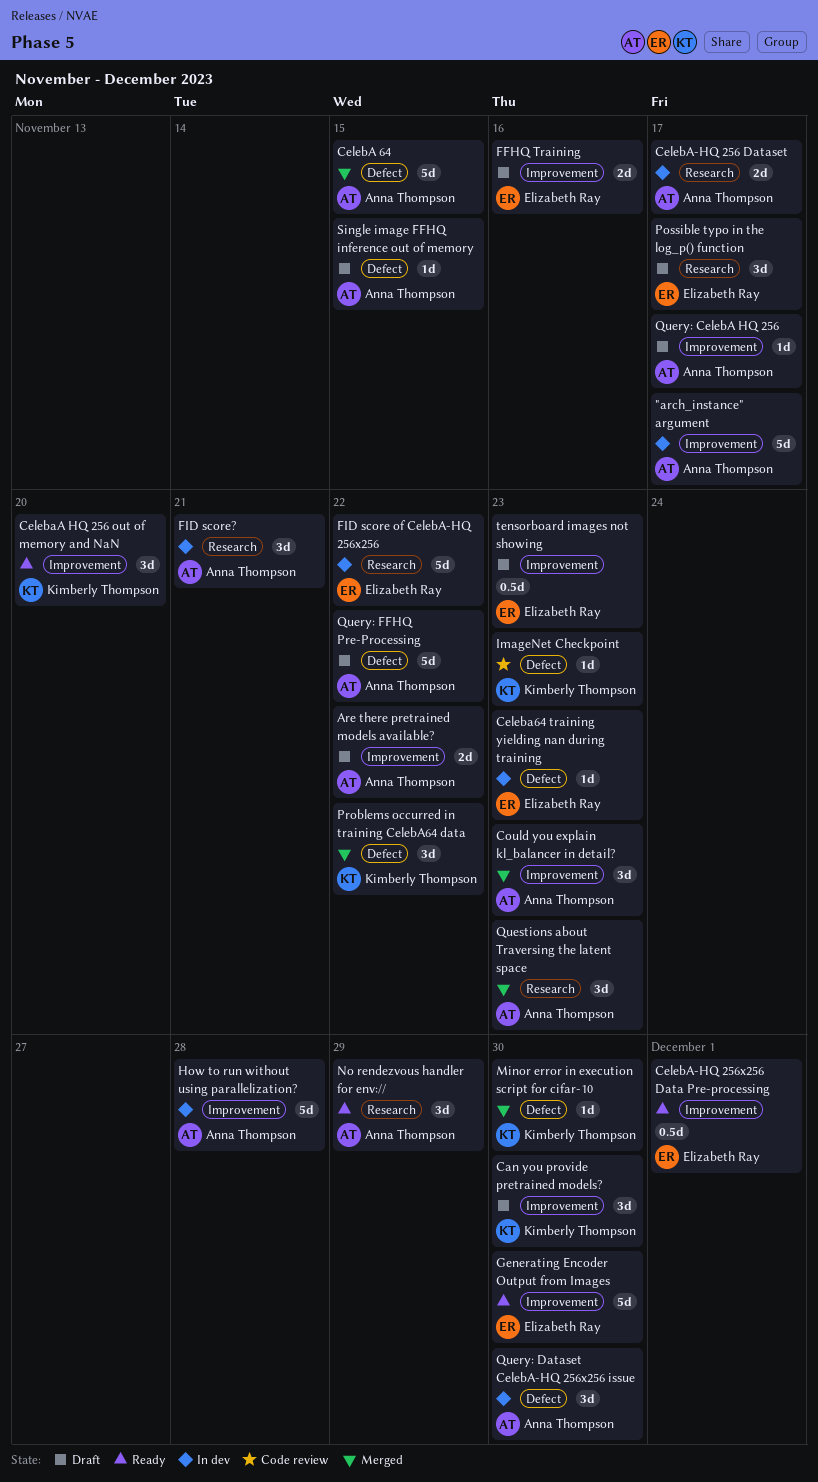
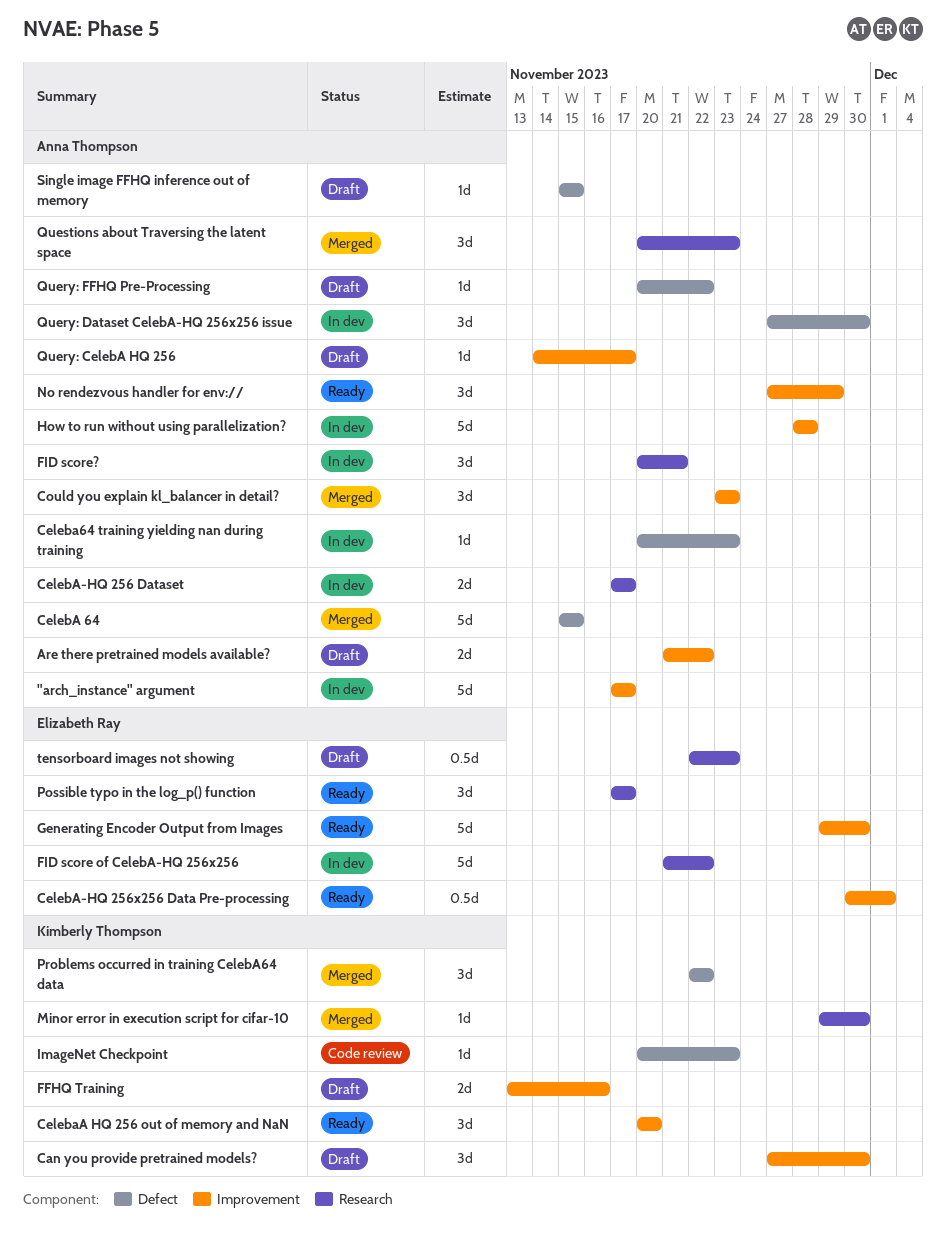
Celeba64 training yielding nan during training, owner: Elizabeth Ray -> Anna Thompson
FFHQ Training, owner: Elizabeth Ray -> Kimberly Thompson
Minor error in execution script for cifar-10, label: Defect -> Research
No rendezvous handler for env://, label: Research -> Improvement
Possible typo in the log_p() function, status: Draft -> Ready
Query: FFHQ Pre-Processing, estimate: 5d -> 1d
tensorboard images not showing, label: Improvement -> Research

